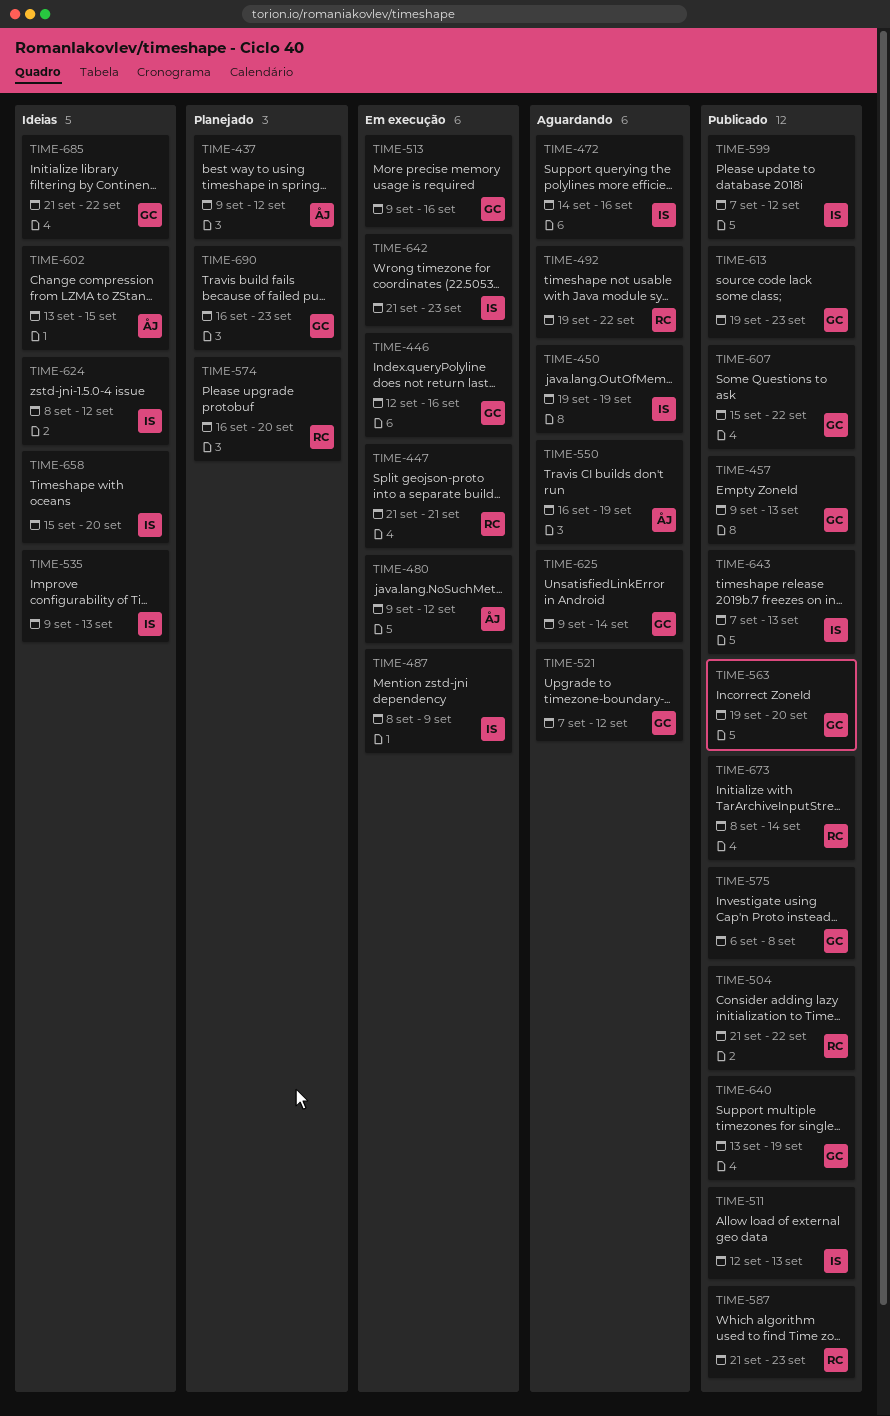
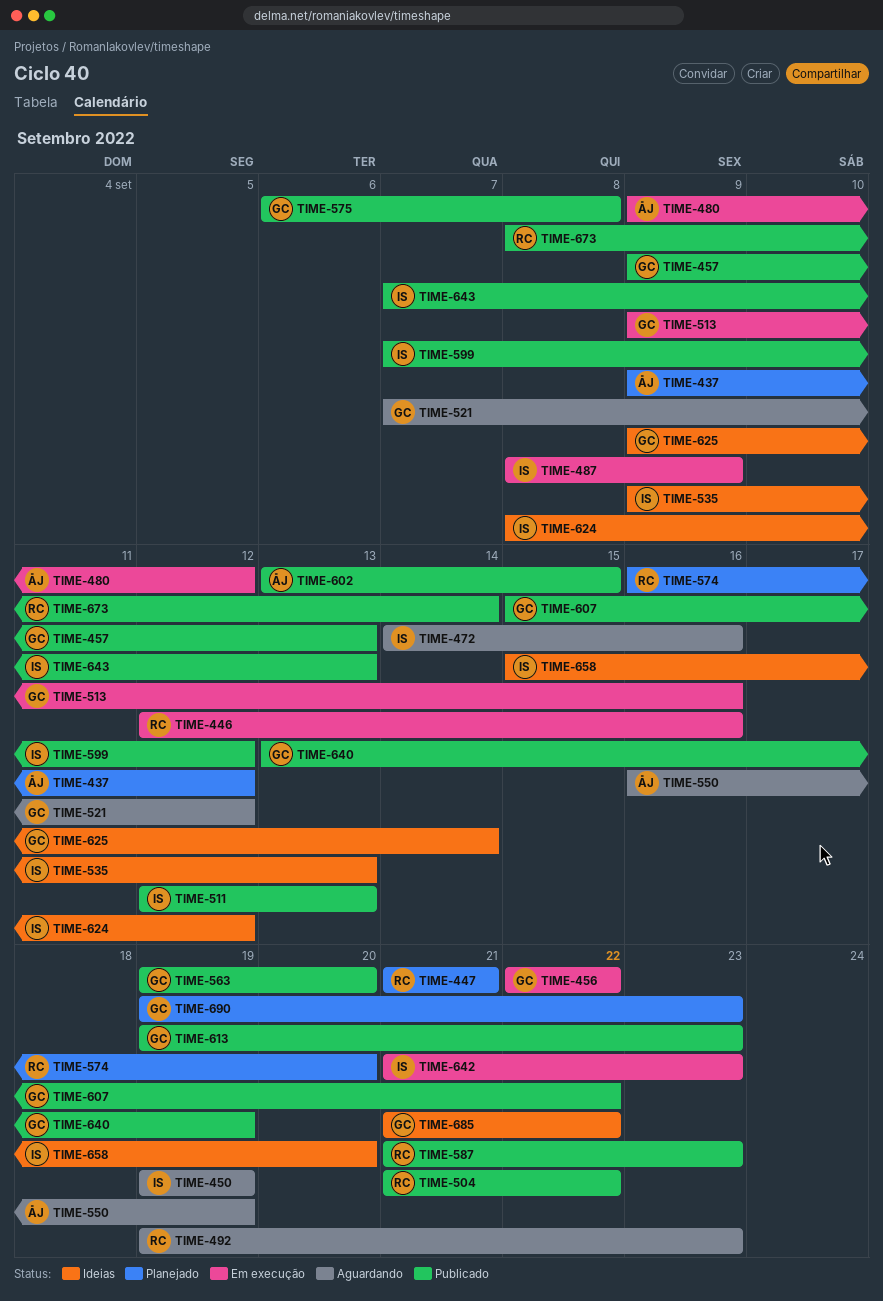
TIME-446, owner: GC -> RC
TIME-447, status: Em execução -> Planejado
TIME-456: none -> present
TIME-492, due: Sep 22 -> Sep 23
TIME-602, status: Ideias -> Publicado
TIME-625, status: Aguardando -> Ideias
TIME-690, start: Sep 16 -> Sep 19

